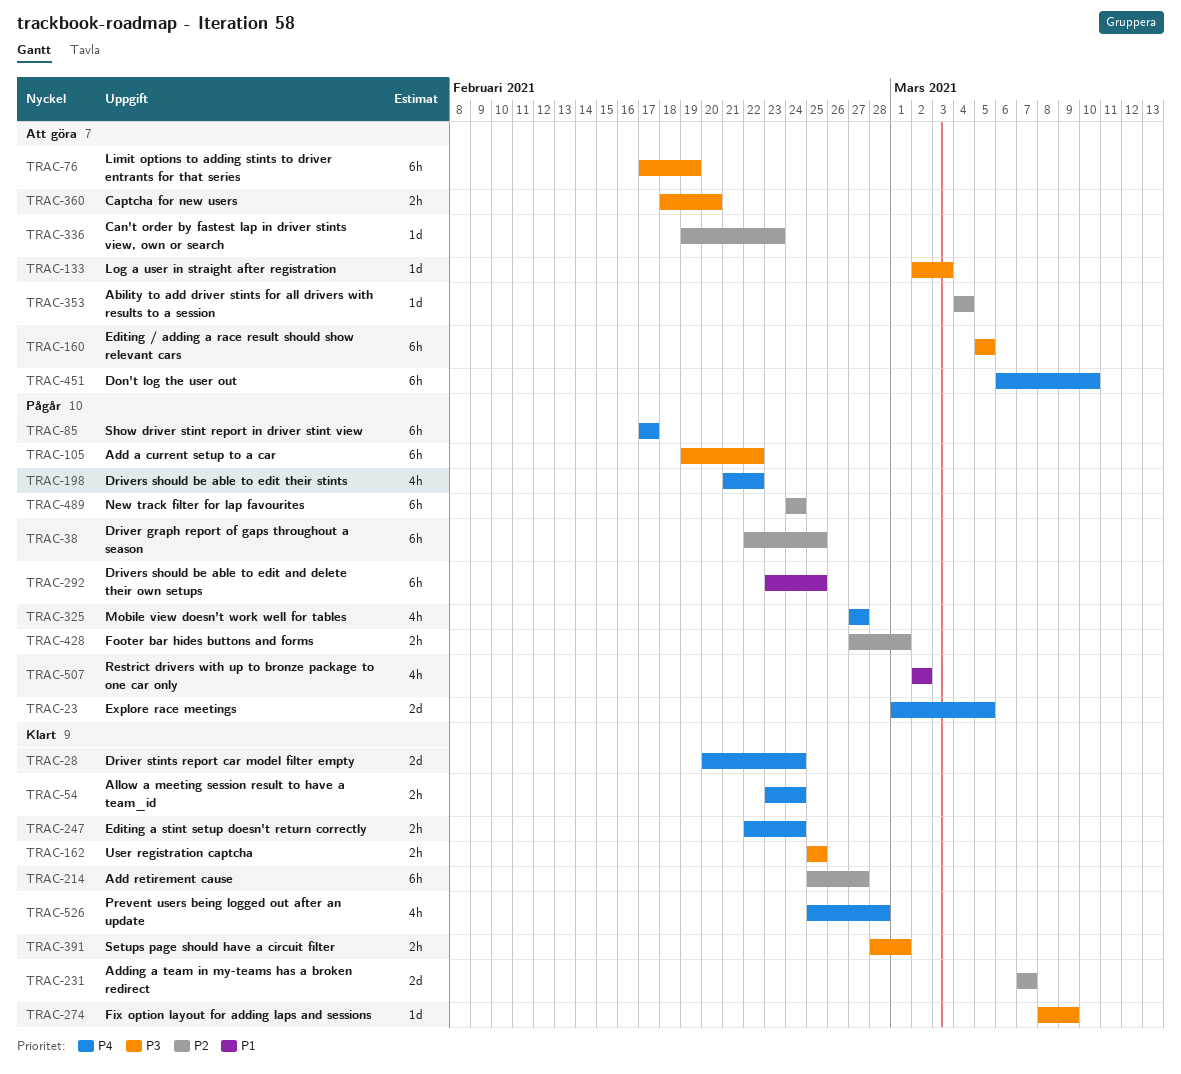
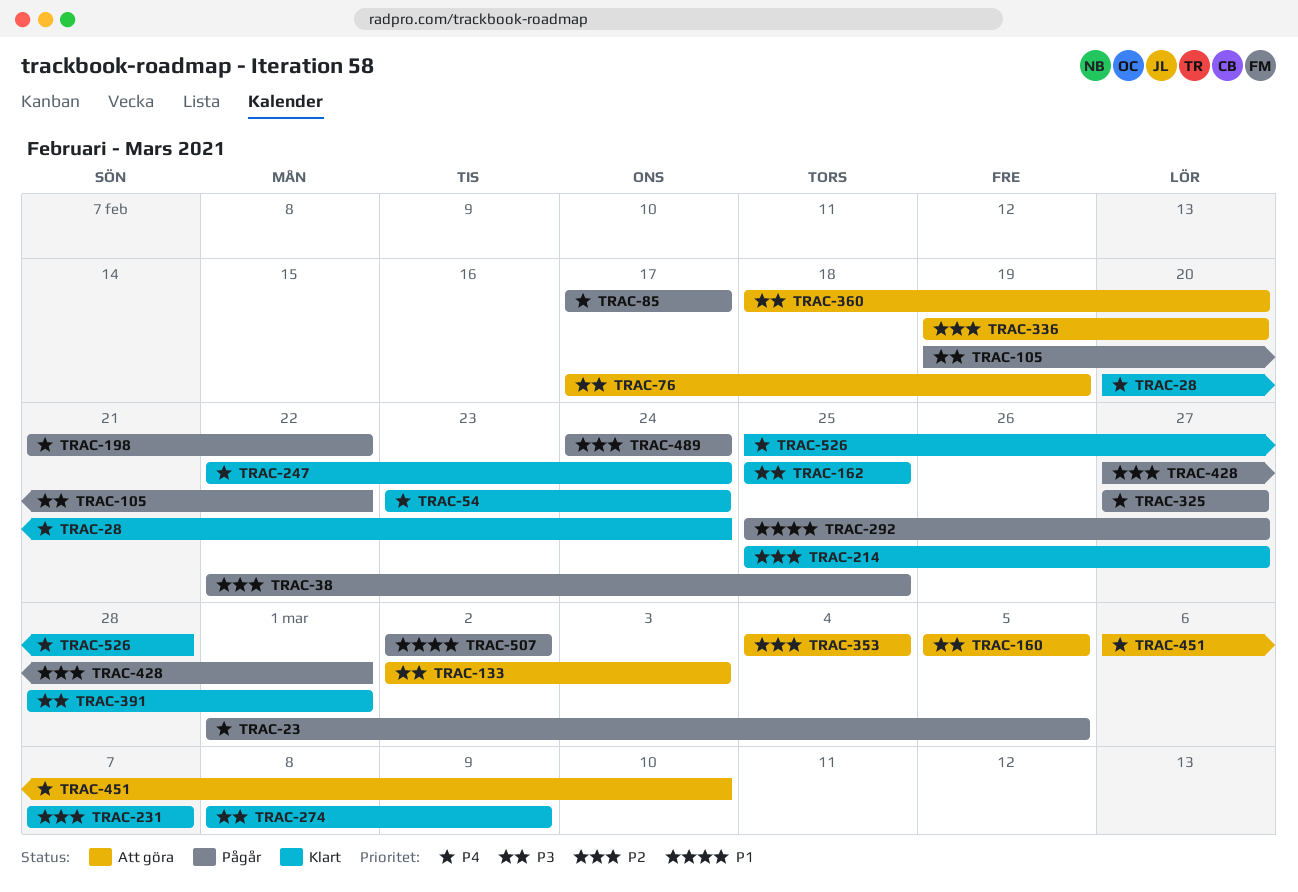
TRAC-292, start: Feb 23 -> Feb 25
TRAC-292, due: Feb 25 -> Feb 27
TRAC-336, due: Feb 23 -> Feb 20

